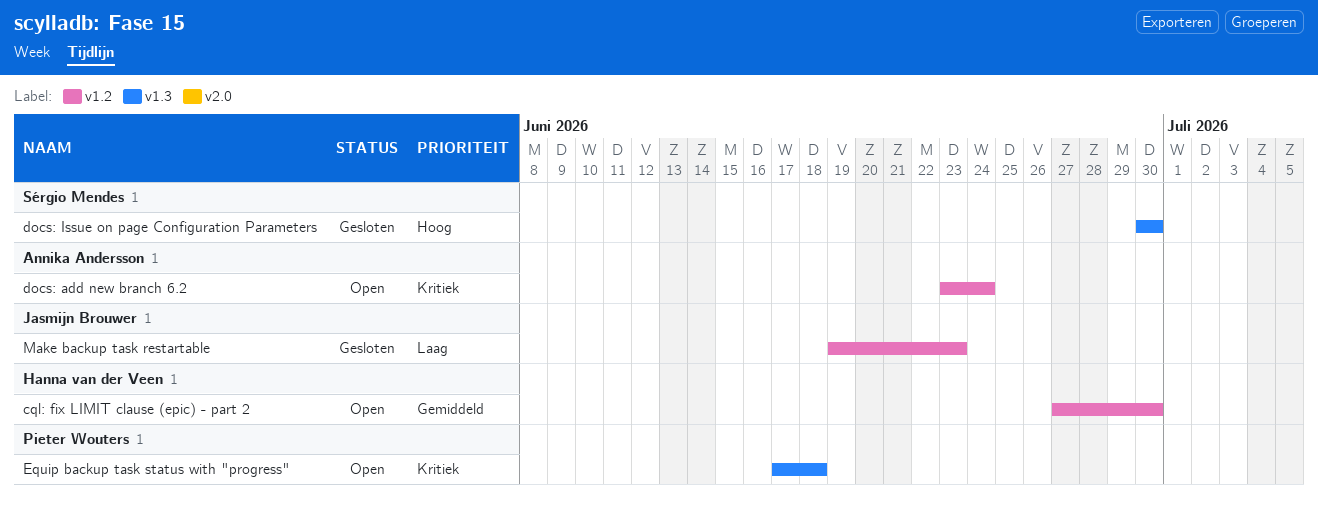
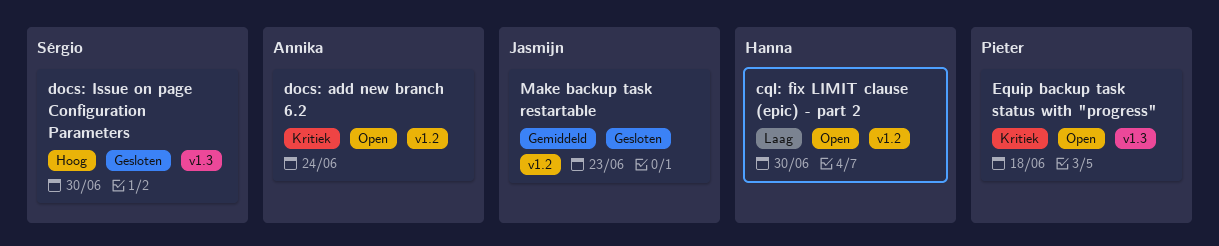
cql: fix LIMIT clause (epic) - part 2, priority: Gemiddeld -> Laag
Make backup task restartable, priority: Laag -> Gemiddeld

